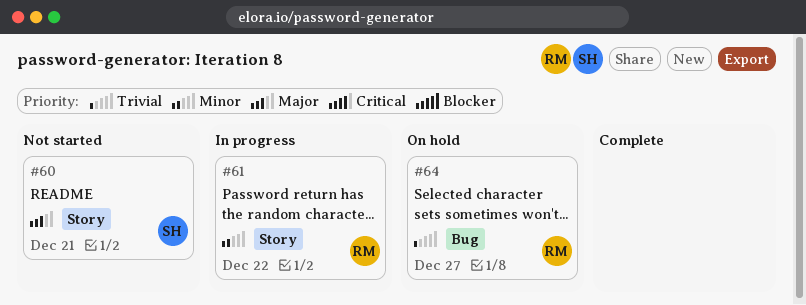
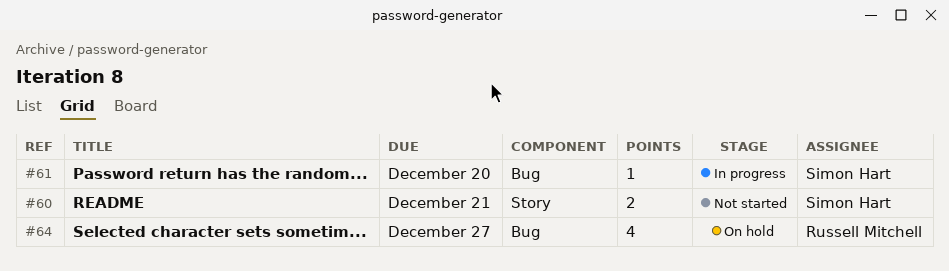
#61, owner: Russell Mitchell -> Simon Hart
#61, label: Story -> Bug
#61, due: Dec 22 -> Dec 20

